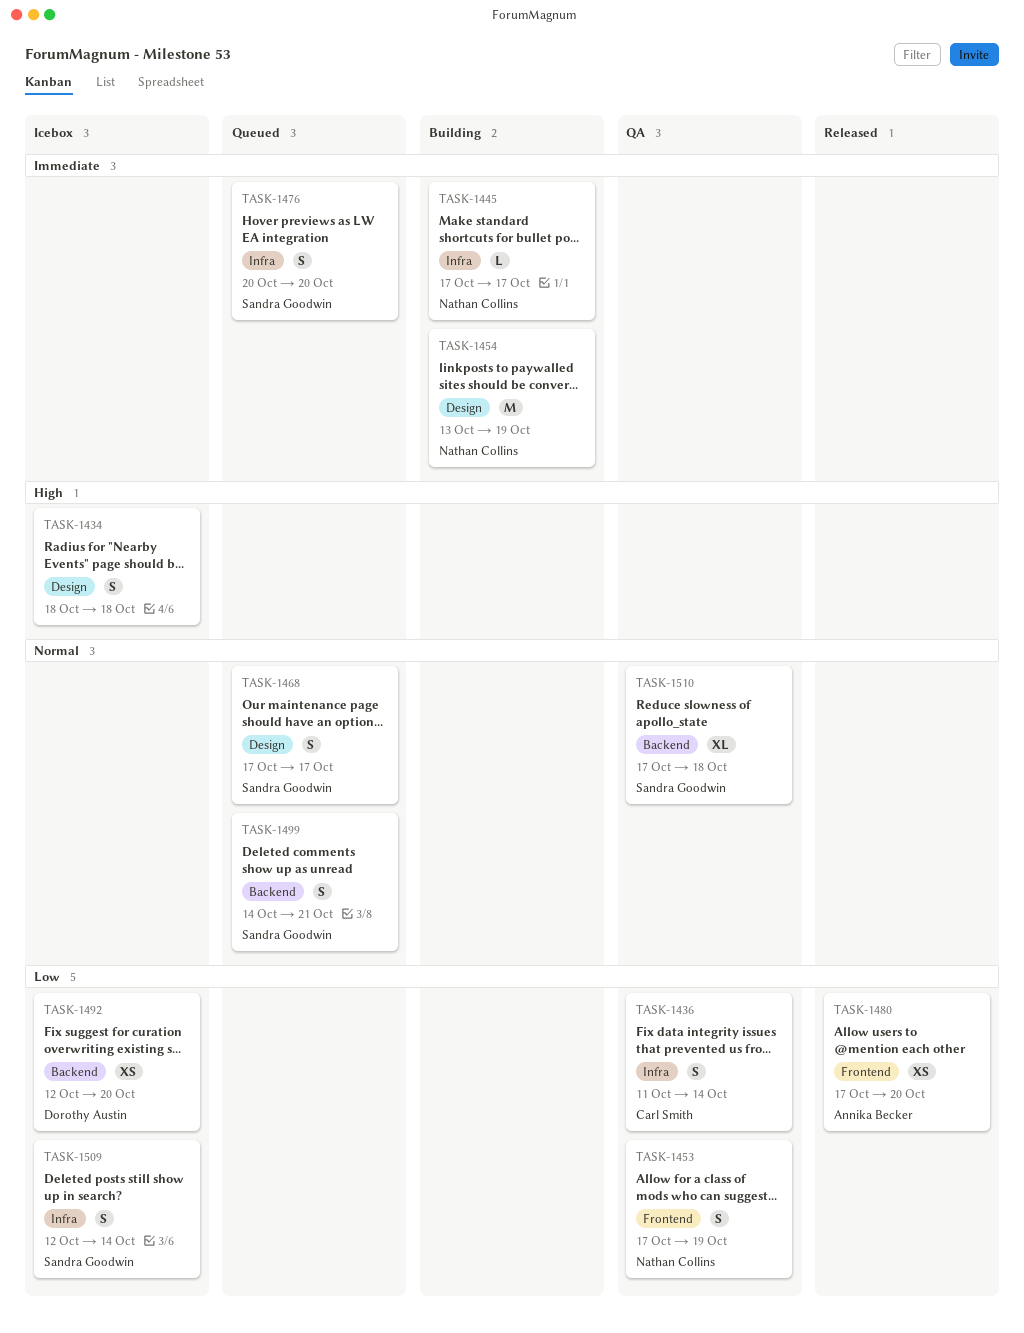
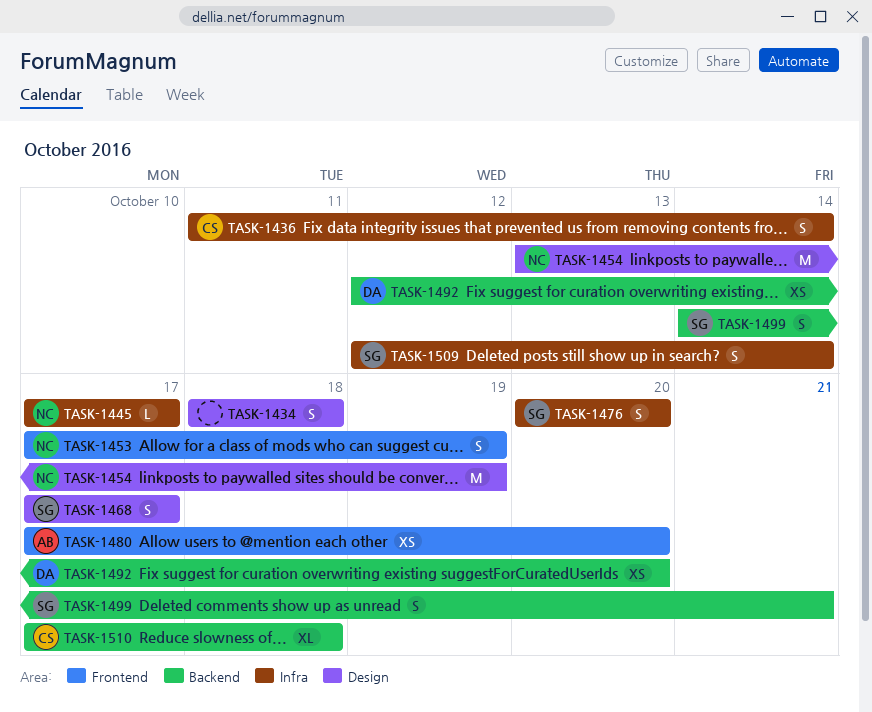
TASK-1510, owner: Sandra Goodwin -> Carl Smith

